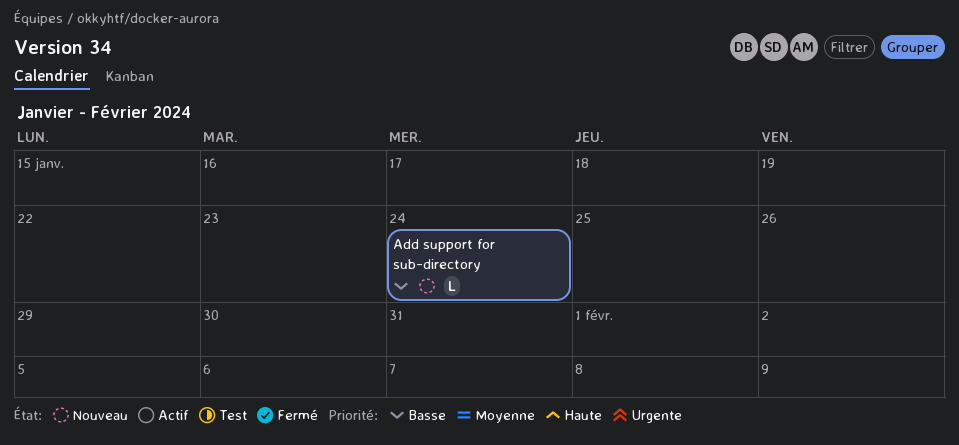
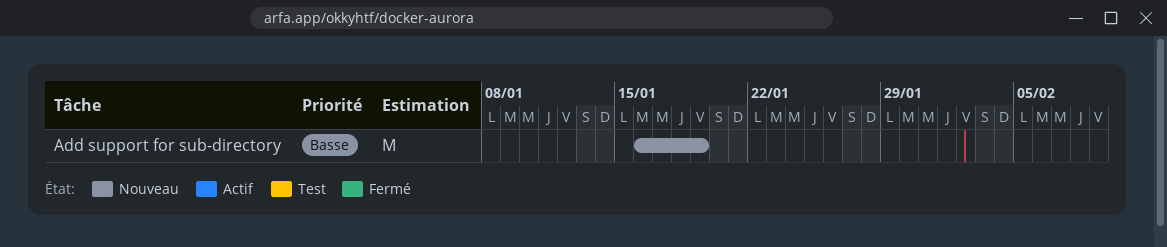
Add support for sub-directory, estimate: L -> M
Add support for sub-directory, due: Jan 24 -> Jan 19

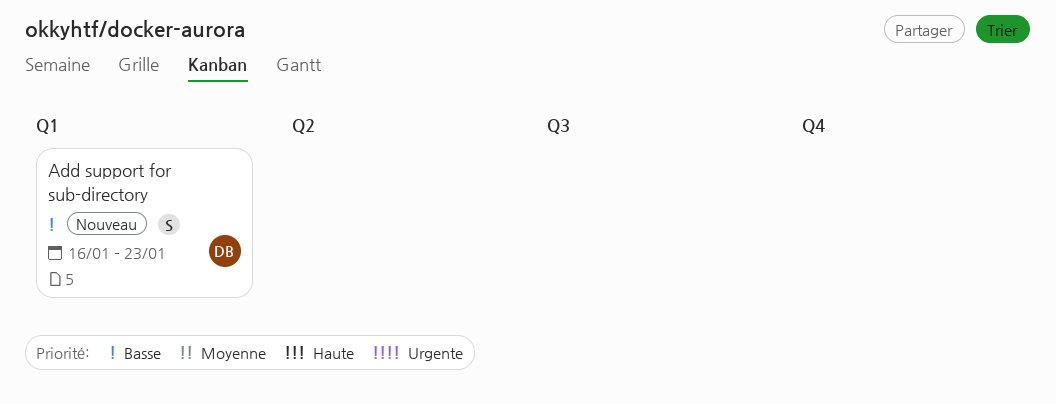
Add support for sub-directory, estimate: M -> S
Add support for sub-directory, due: Jan 19 -> Jan 23

